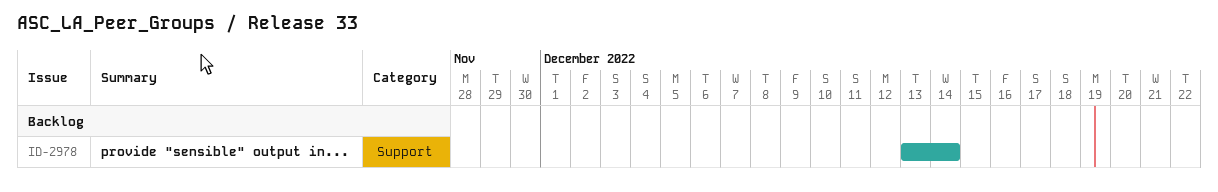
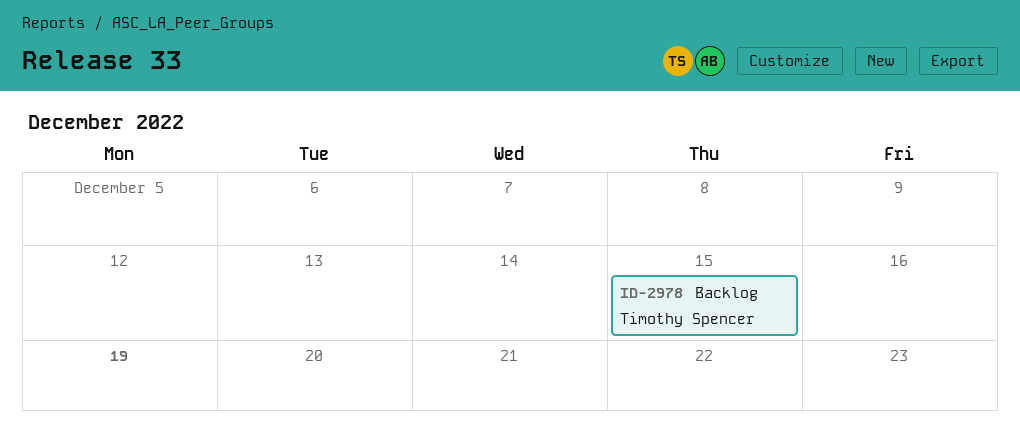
ID-2978, due: Dec 14 -> Dec 15

